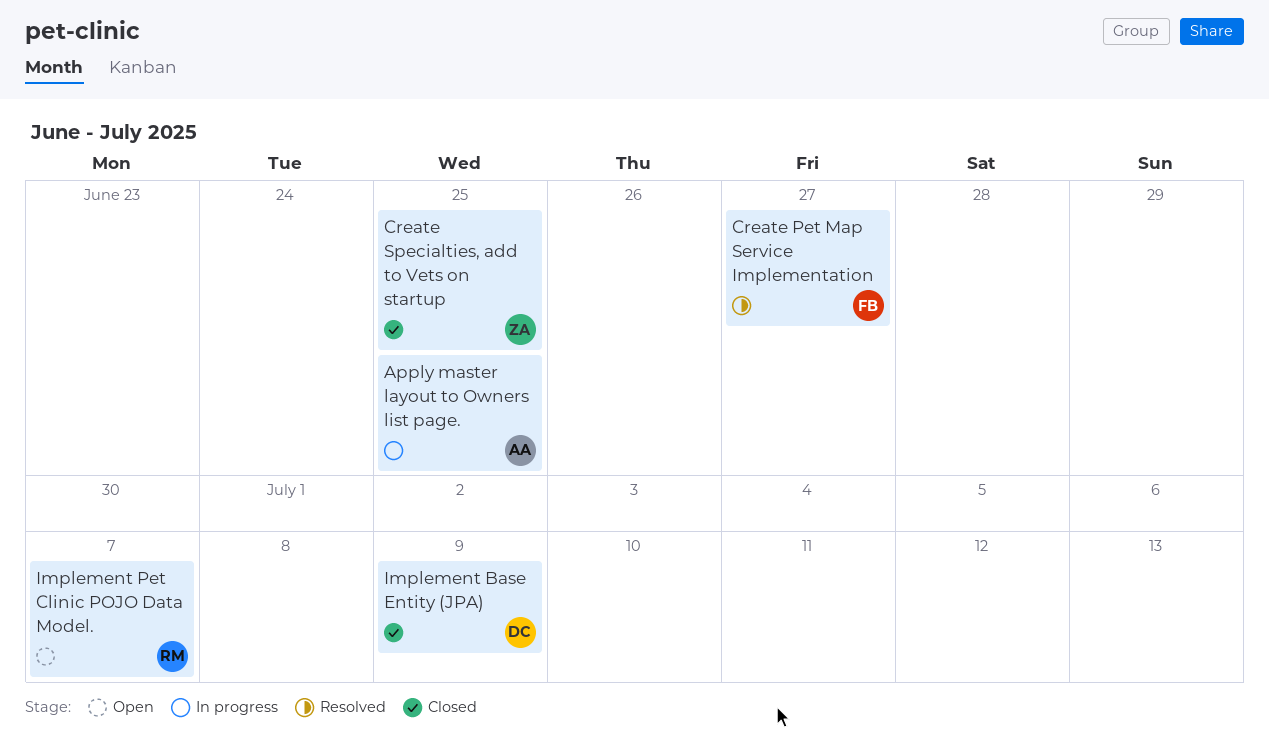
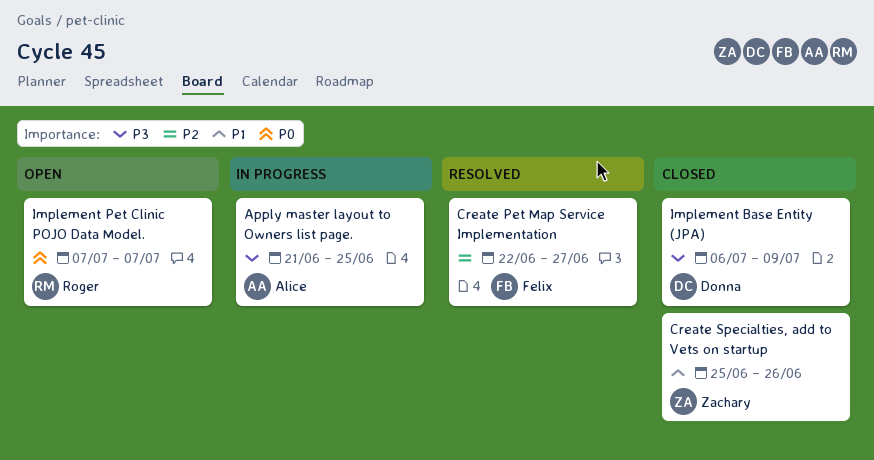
Create Specialties, add to Vets on startup, due: Jun 25 -> Jun 26

